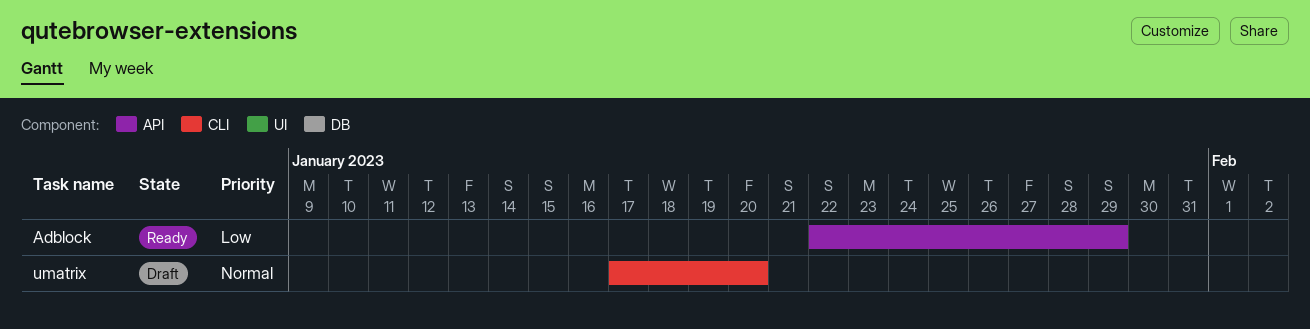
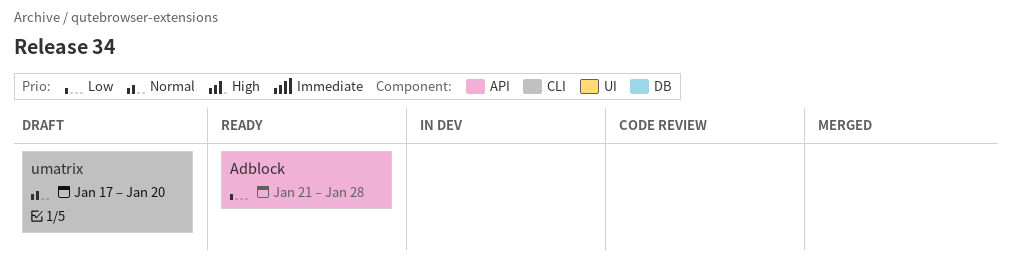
Adblock, start: Jan 22 -> Jan 21
Adblock, due: Jan 29 -> Jan 28

